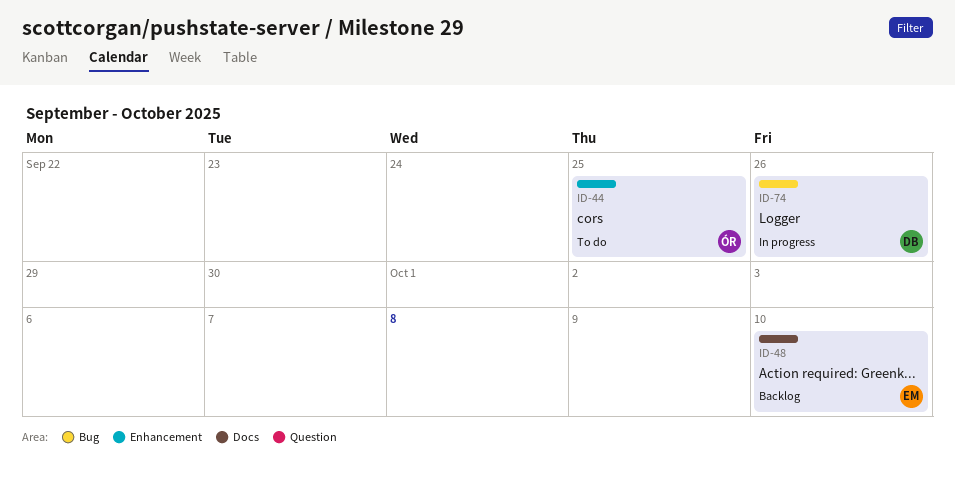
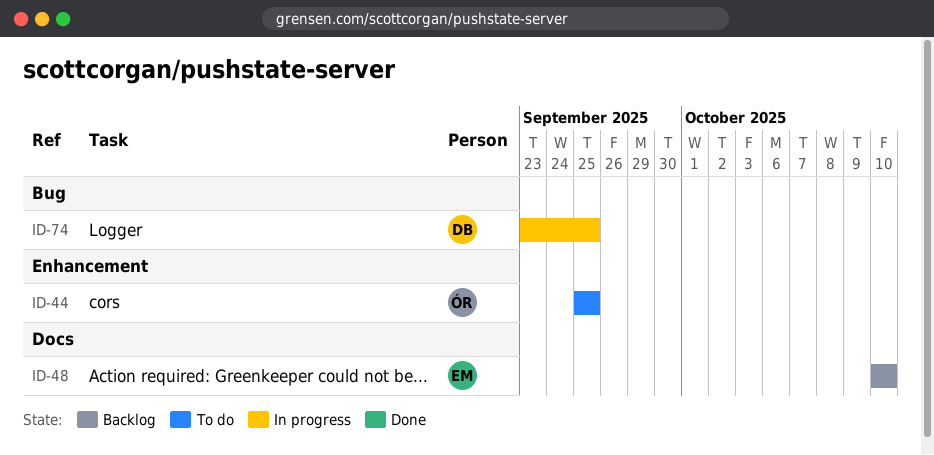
ID-74, due: Sep 26 -> Sep 25

